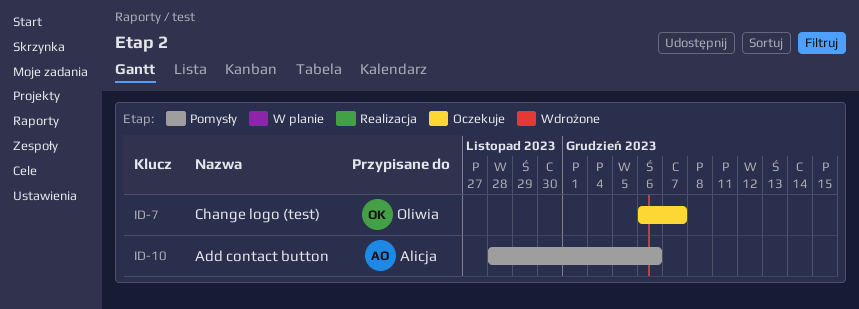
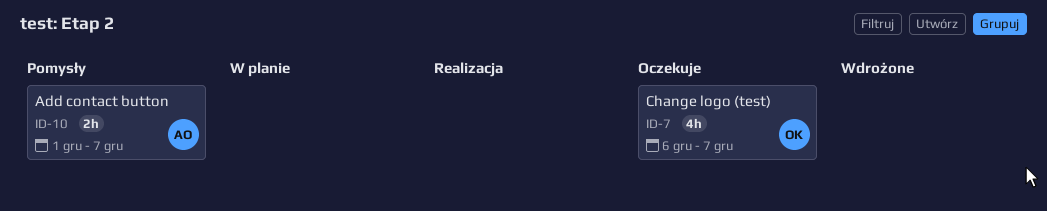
ID-10, start: Nov 28 -> Dec 1
ID-10, due: Dec 6 -> Dec 7

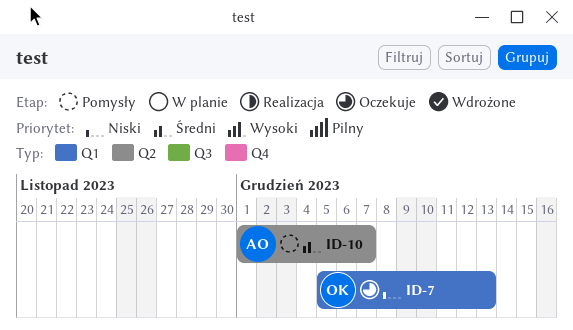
ID-7, start: Dec 6 -> Dec 5
ID-7, due: Dec 7 -> Dec 13

